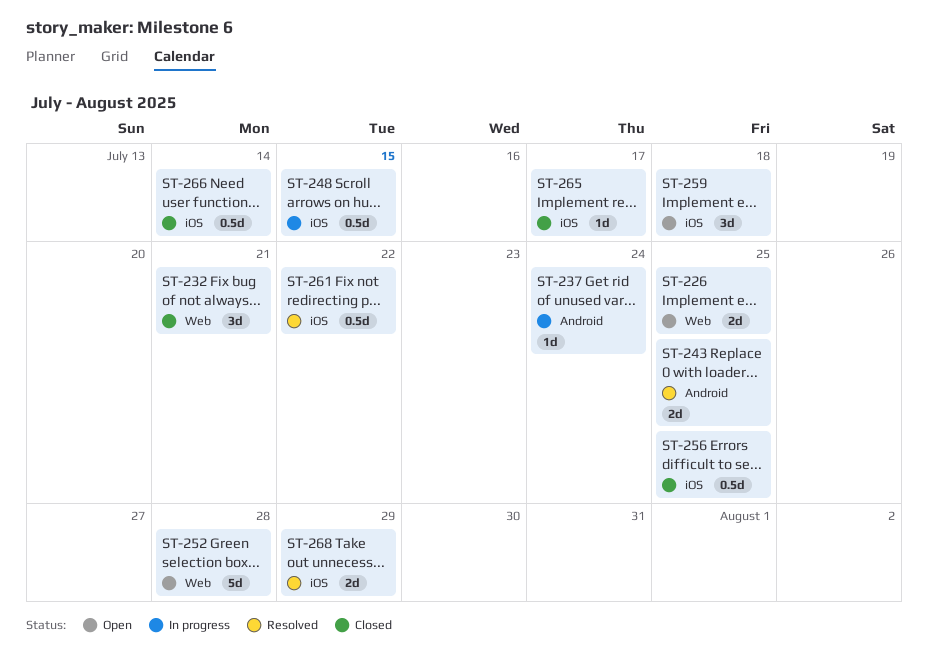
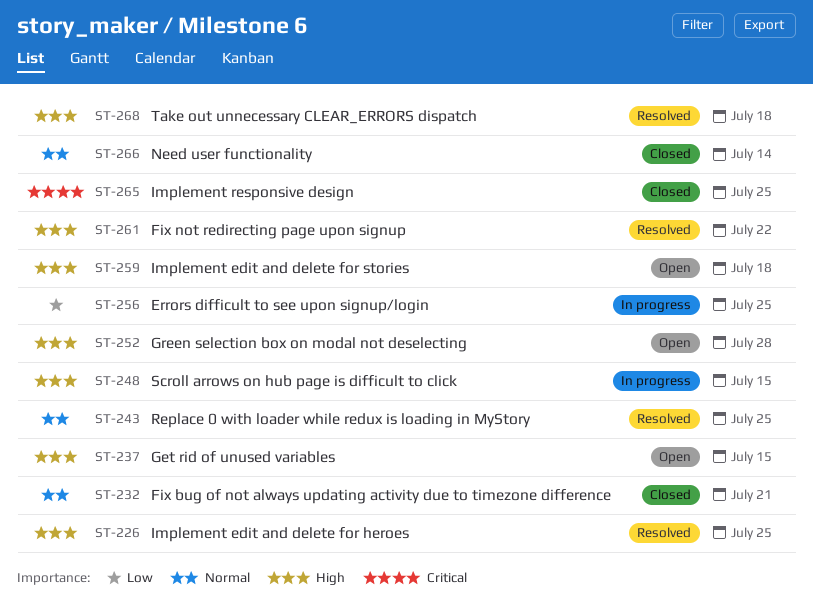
ST-226, status: Open -> Resolved
ST-237, status: In progress -> Open
ST-237, due: Jul 24 -> Jul 15
ST-256, status: Closed -> In progress
ST-265, due: Jul 17 -> Jul 25
ST-268, due: Jul 29 -> Jul 18

